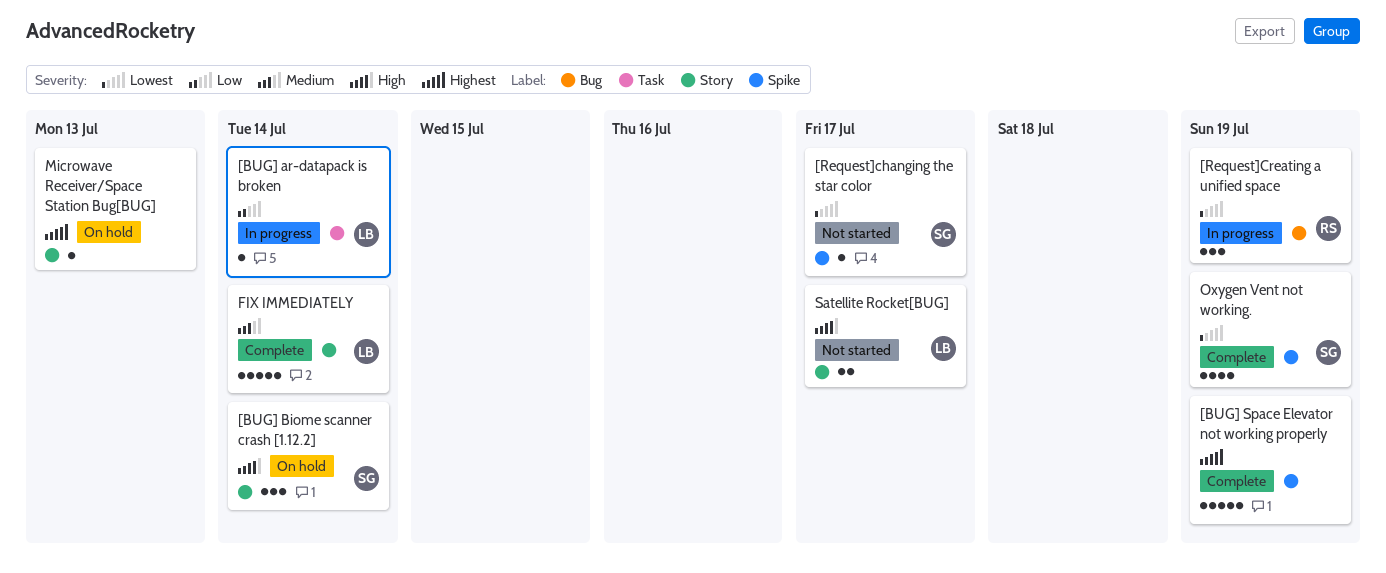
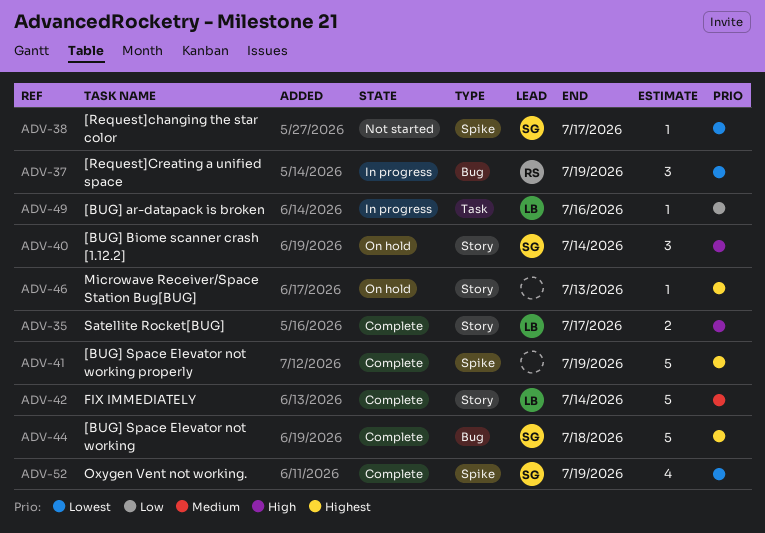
[BUG] ar-datapack is broken, due: Jul 14 -> Jul 16
[BUG] Space Elevator not working: none -> present
Satellite Rocket[BUG], status: Not started -> Complete

